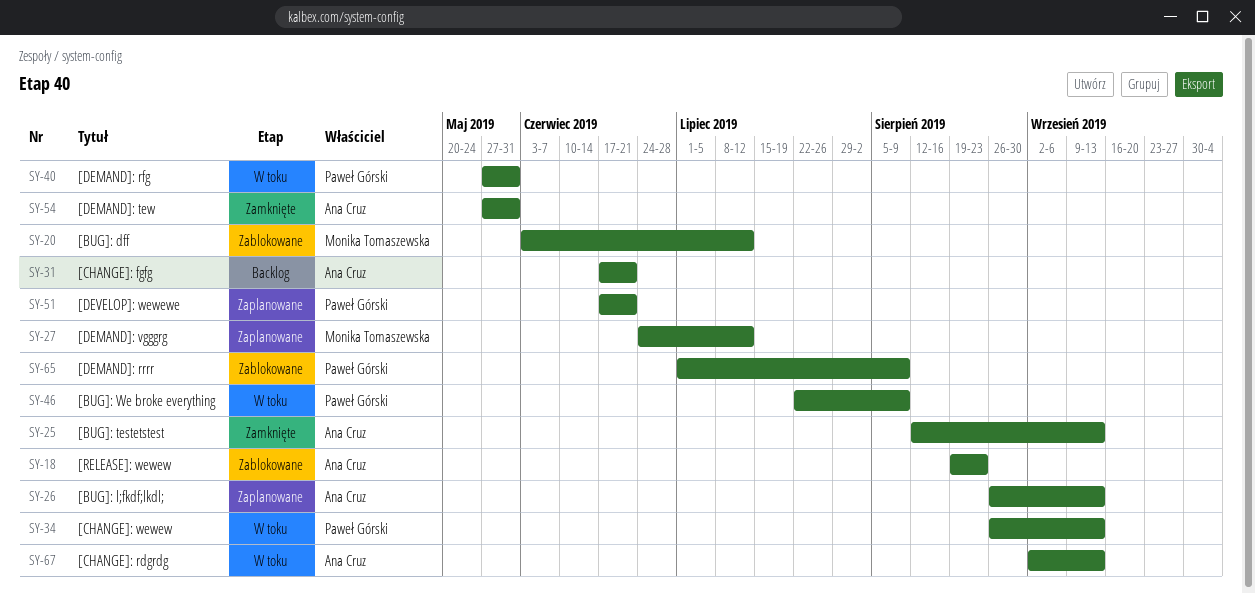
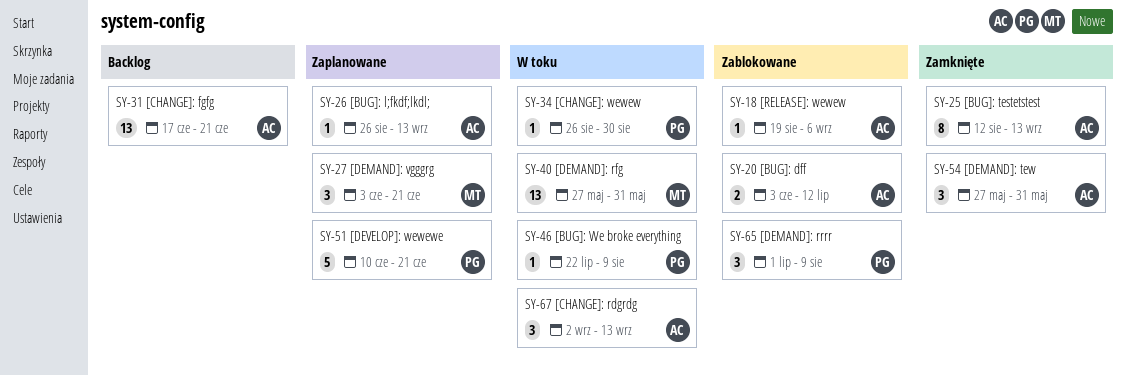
SY-18, due: Aug 23 -> Sep 6
SY-20, owner: Monika Tomaszewska -> Ana Cruz
SY-27, start: Jun 24 -> Jun 3
SY-27, due: Jul 12 -> Jun 21
SY-34, due: Sep 13 -> Aug 30
SY-40, owner: Paweł Górski -> Monika Tomaszewska
SY-51, start: Jun 17 -> Jun 10

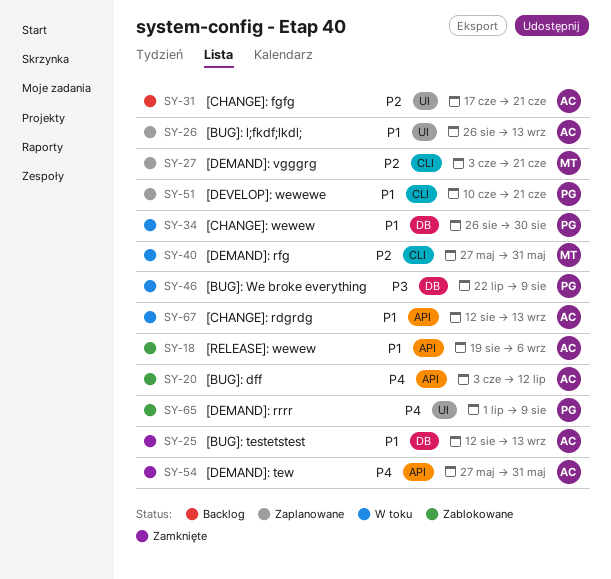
SY-67, start: Sep 2 -> Aug 12

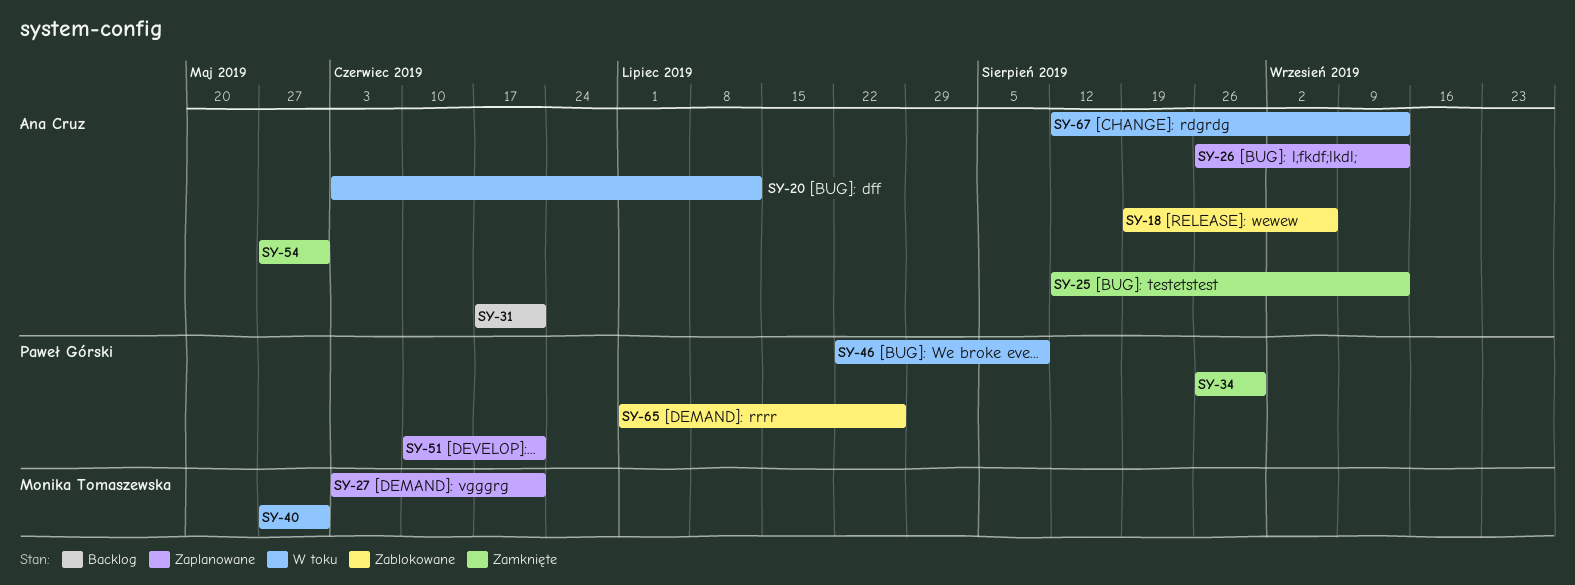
SY-20, status: Zablokowane -> W toku
SY-34, status: W toku -> Zamknięte
SY-65, due: Aug 9 -> Jul 26

